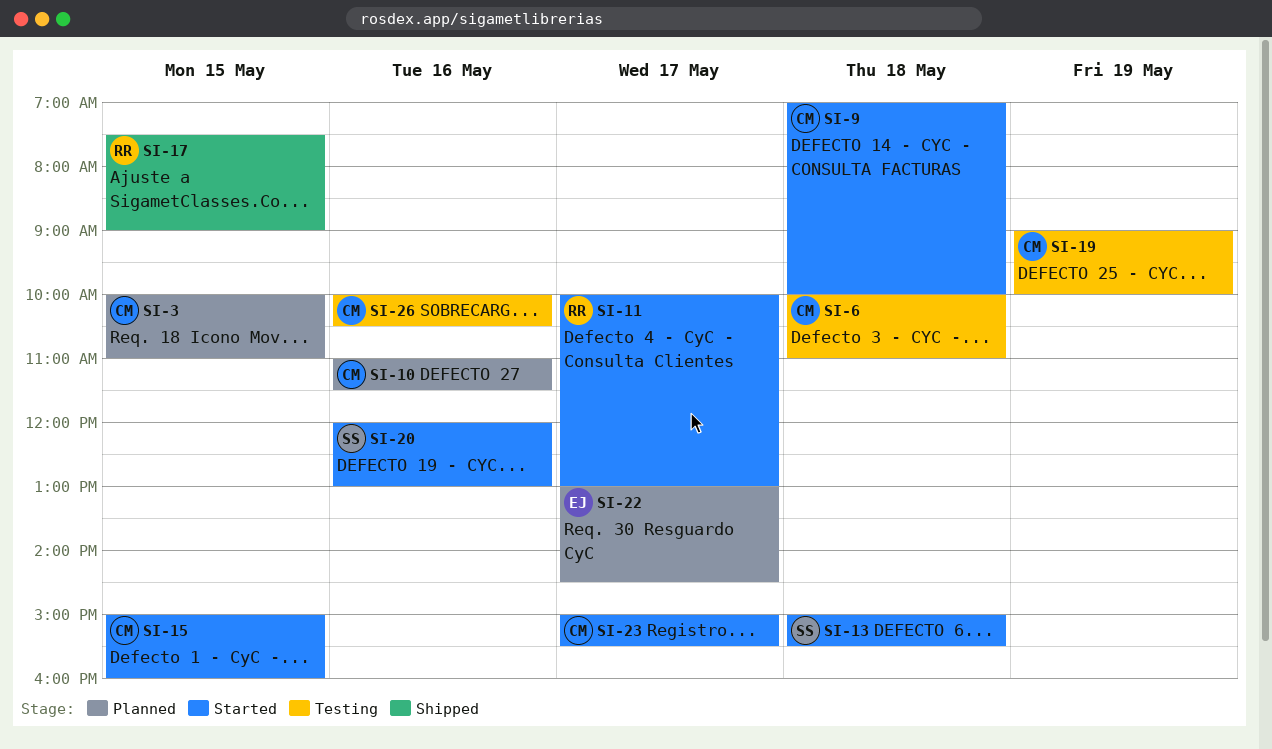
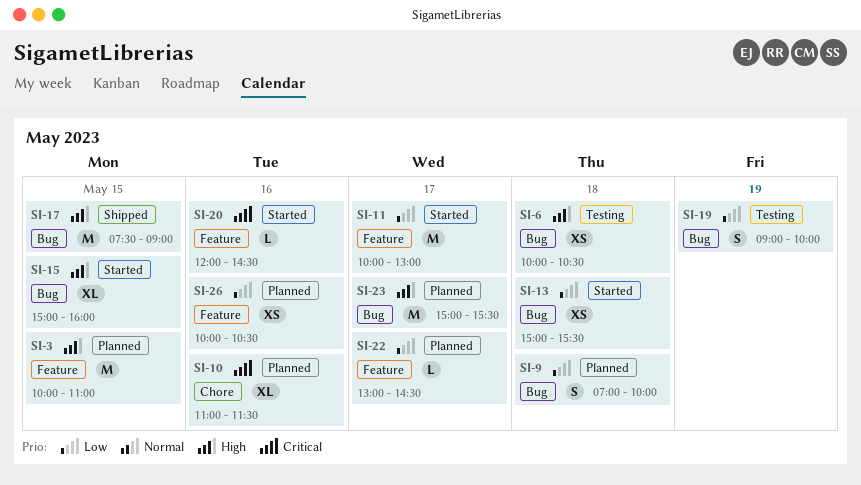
SI-6, ends: 11:00 -> 10:30
SI-9, status: Started -> Planned
SI-20, ends: 13:00 -> 14:30
SI-23, status: Started -> Planned
SI-26, status: Testing -> Planned

